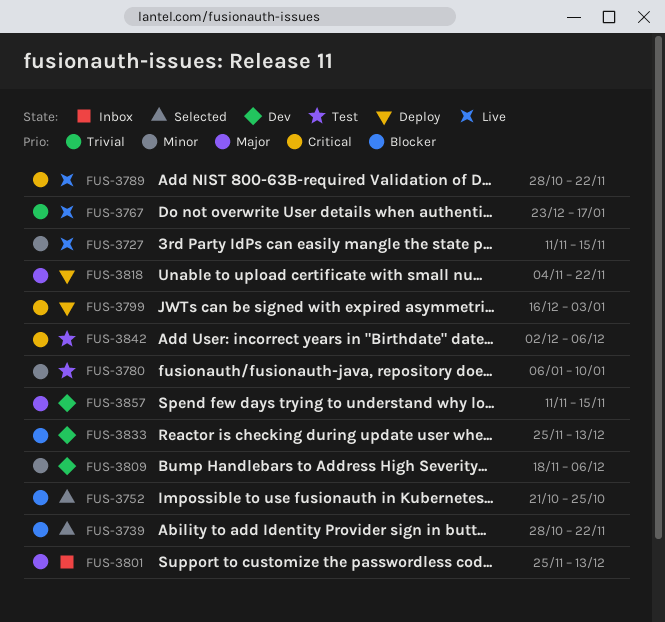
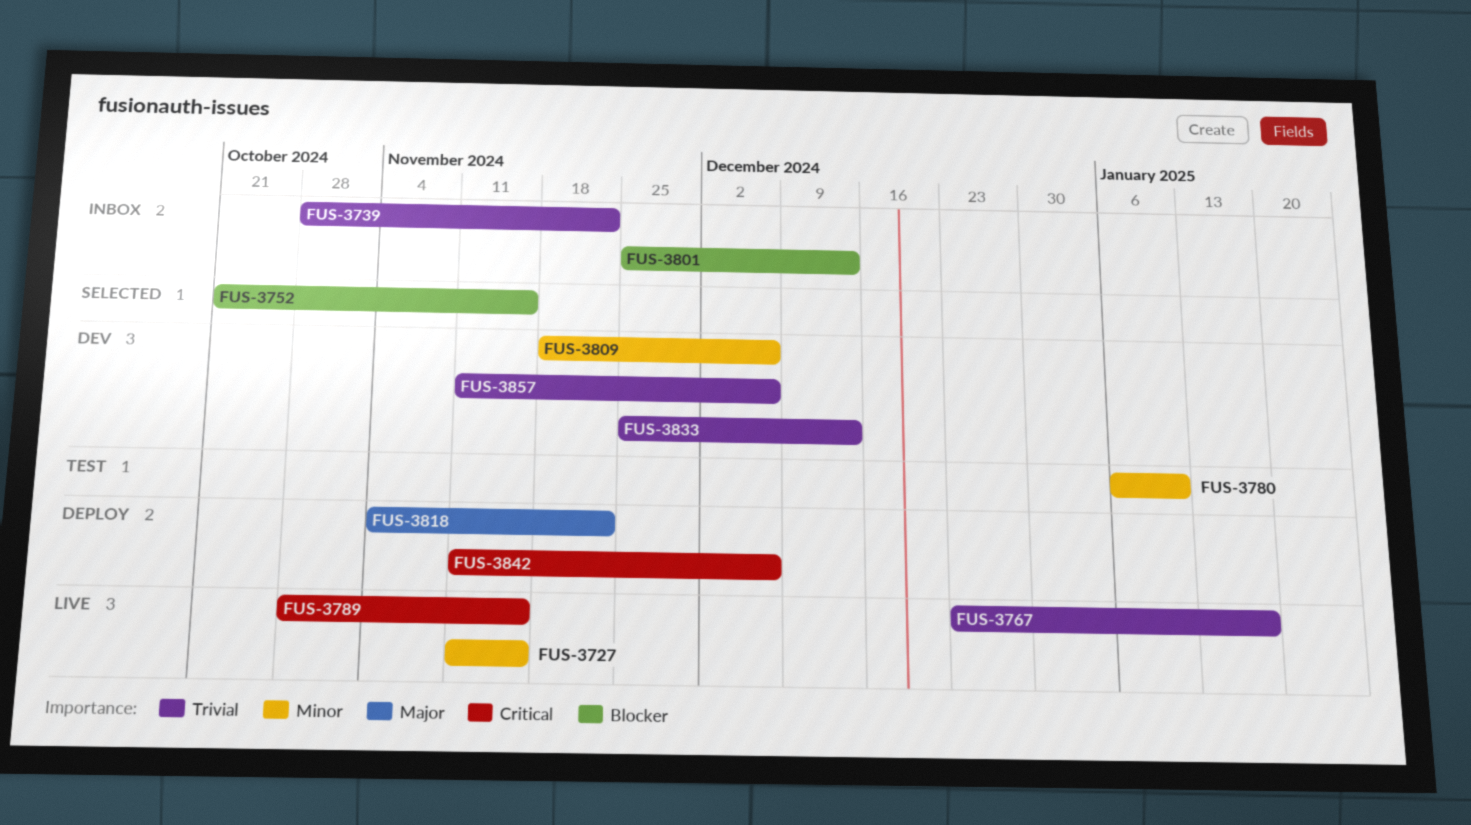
FUS-3739, status: Selected -> Inbox
FUS-3739, priority: Blocker -> Trivial
FUS-3752, due: Oct 25 -> Nov 15
FUS-3789, due: Nov 22 -> Nov 15
FUS-3799: present -> none
FUS-3801, priority: Major -> Blocker
FUS-3833, priority: Blocker -> Trivial
FUS-3842, status: Test -> Deploy
FUS-3842, start: Dec 2 -> Nov 11
FUS-3857, priority: Major -> Trivial
FUS-3857, due: Nov 15 -> Dec 6

